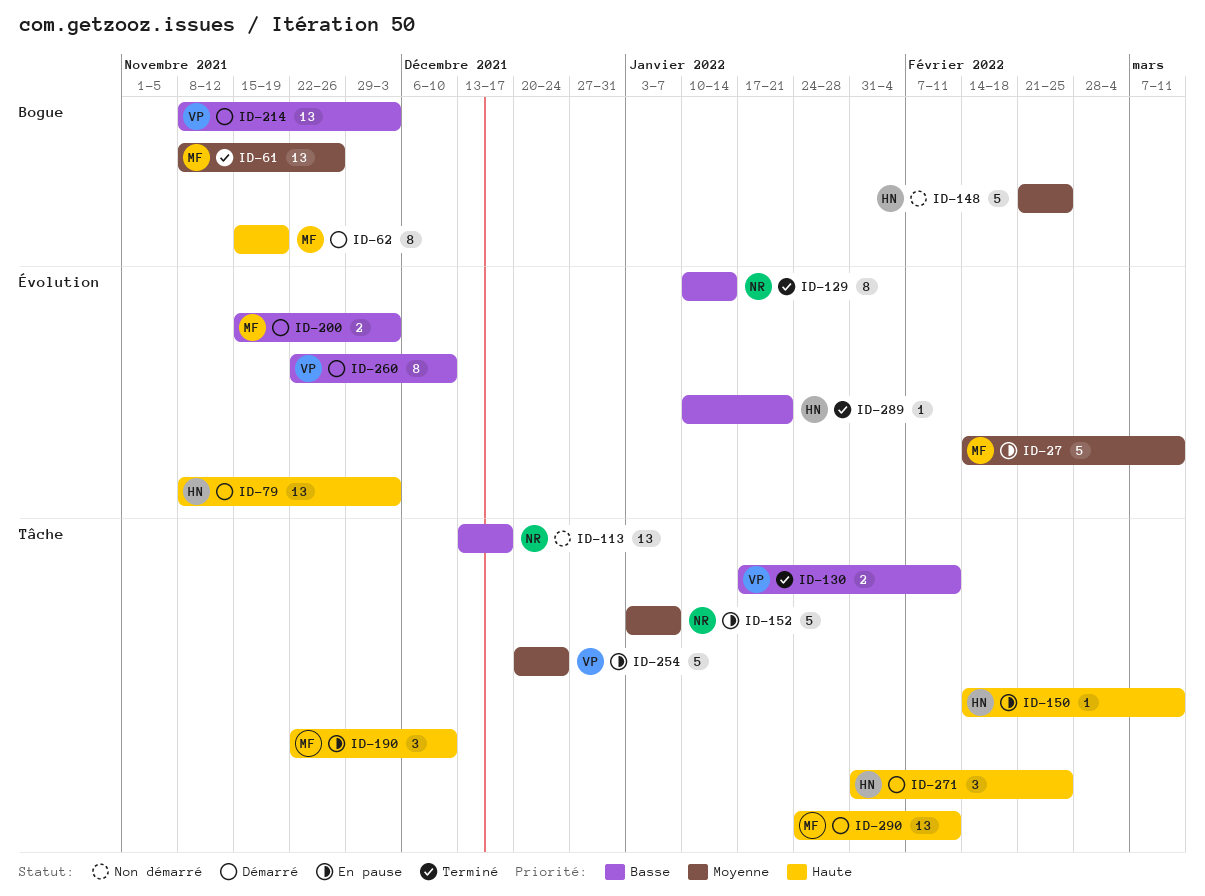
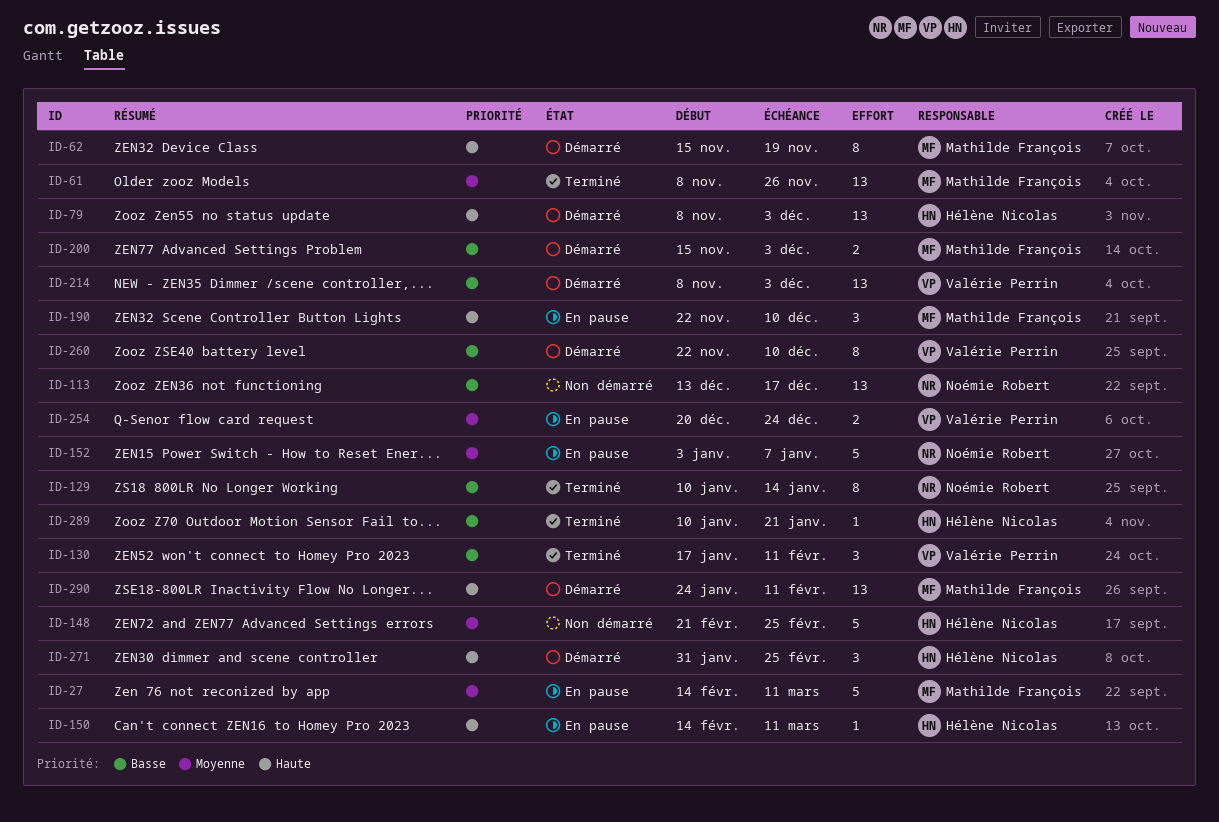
ID-130, estimate: 2 -> 3
ID-254, estimate: 5 -> 2

